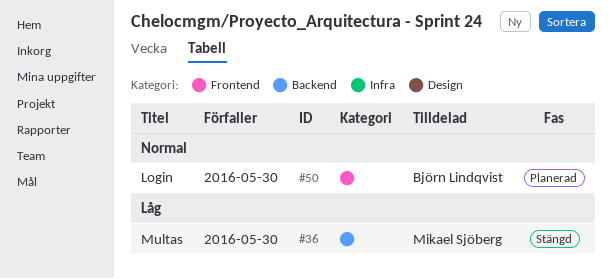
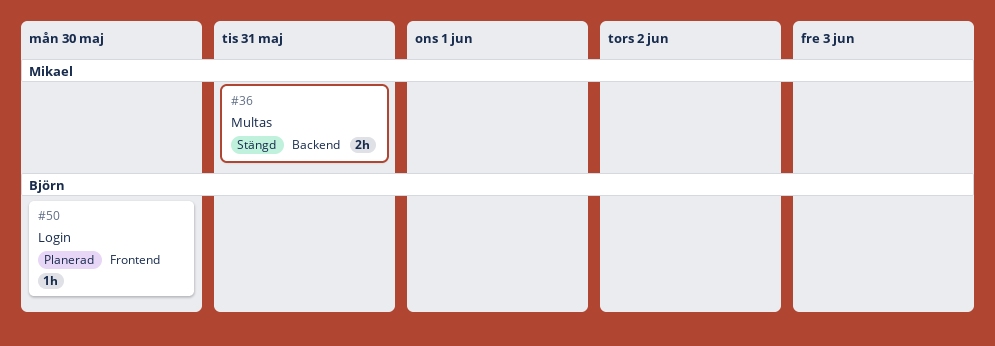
#36, due: May 30 -> May 31

